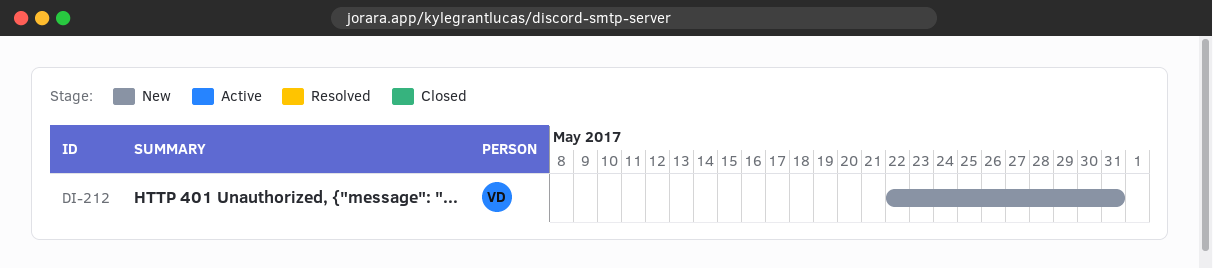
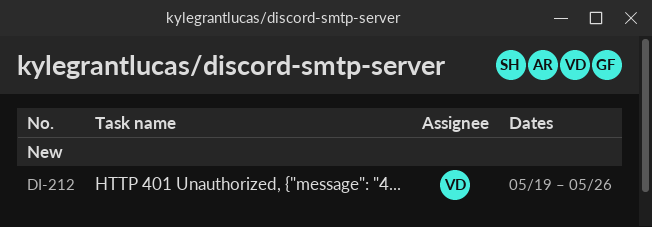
DI-212, start: May 22 -> May 19
DI-212, due: May 31 -> May 26

